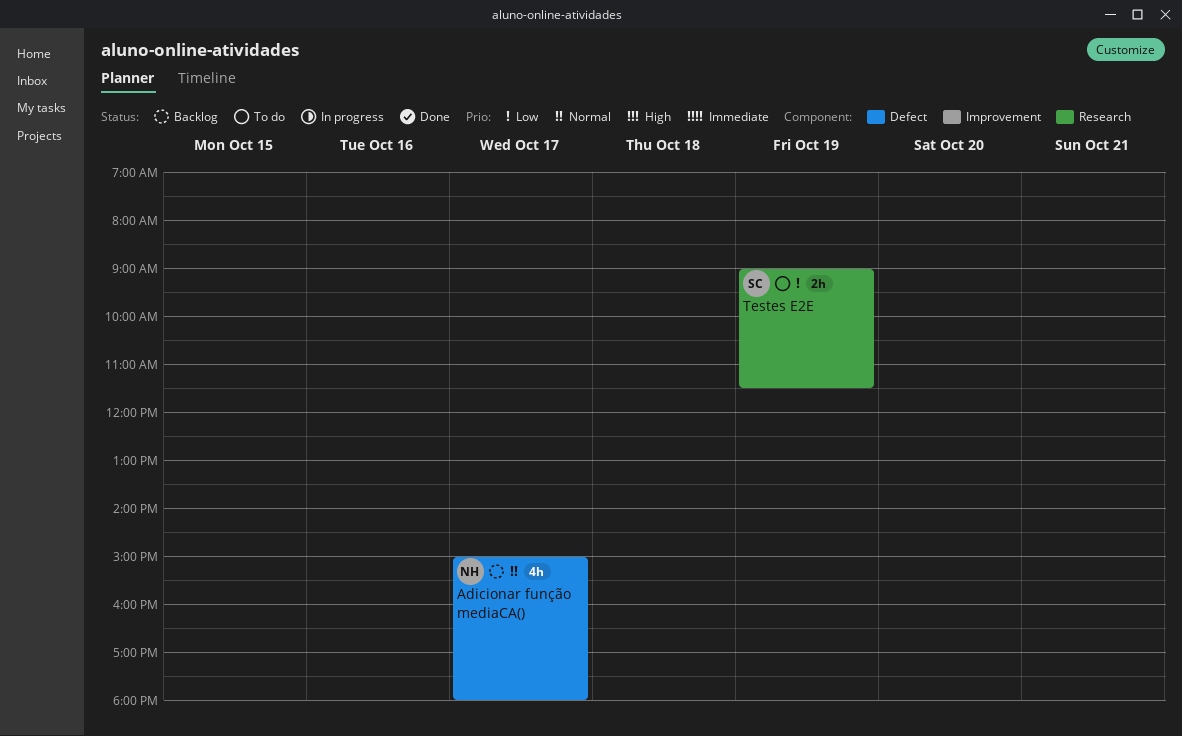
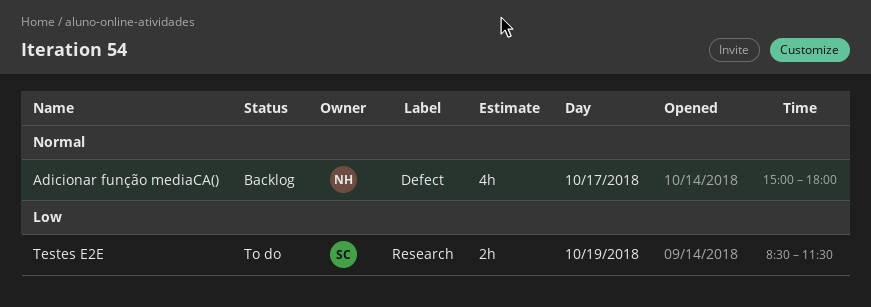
Testes E2E, begins: 09:00 -> 08:30

